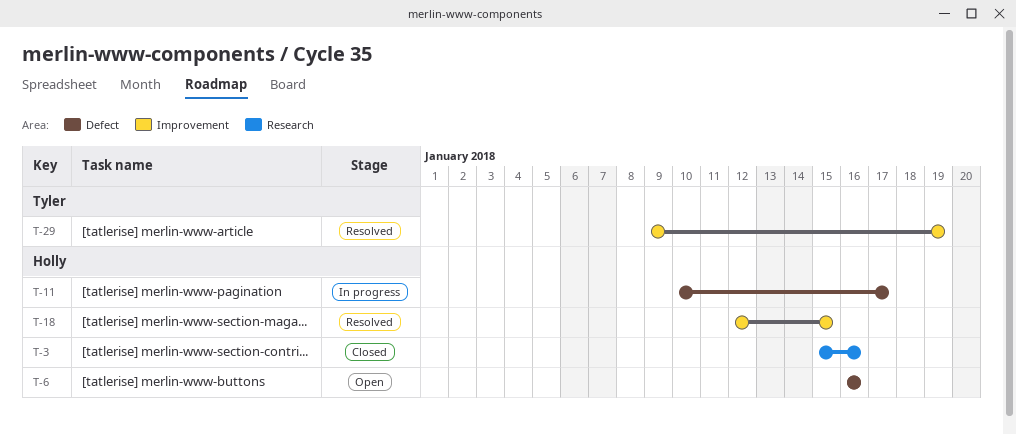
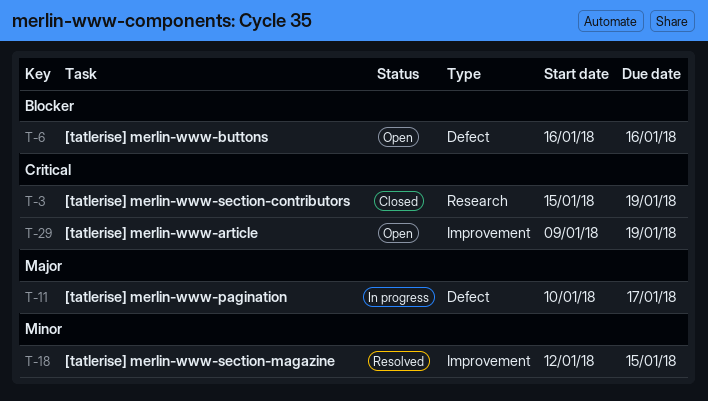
T-3, due: Jan 16 -> Jan 19
T-29, status: Resolved -> Open

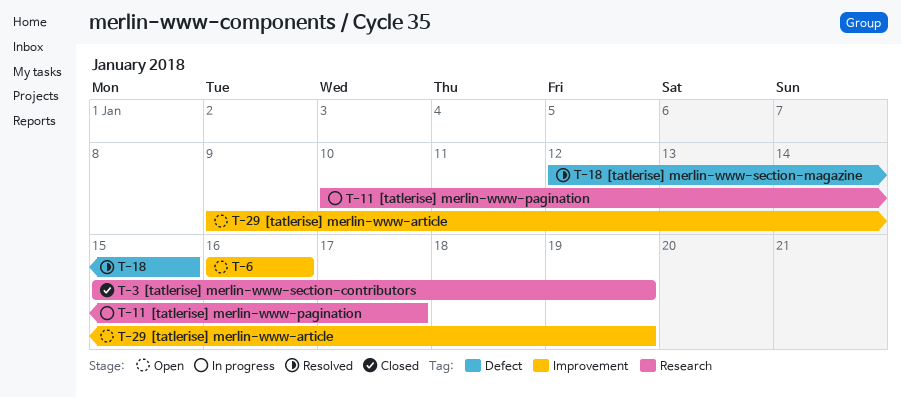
T-6, label: Defect -> Improvement
T-11, label: Defect -> Research
T-18, label: Improvement -> Defect

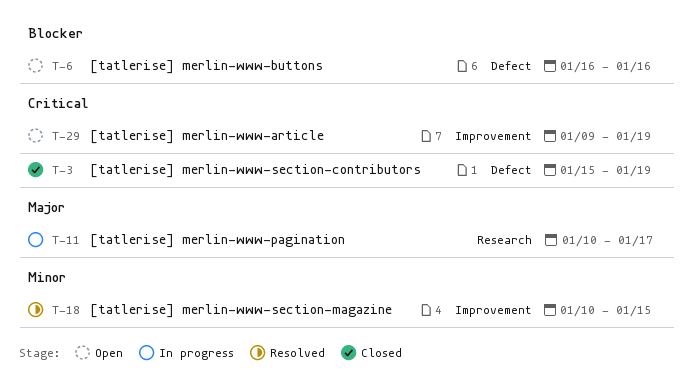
T-3, label: Research -> Defect
T-6, label: Improvement -> Defect
T-18, label: Defect -> Improvement
T-18, start: Jan 12 -> Jan 10

